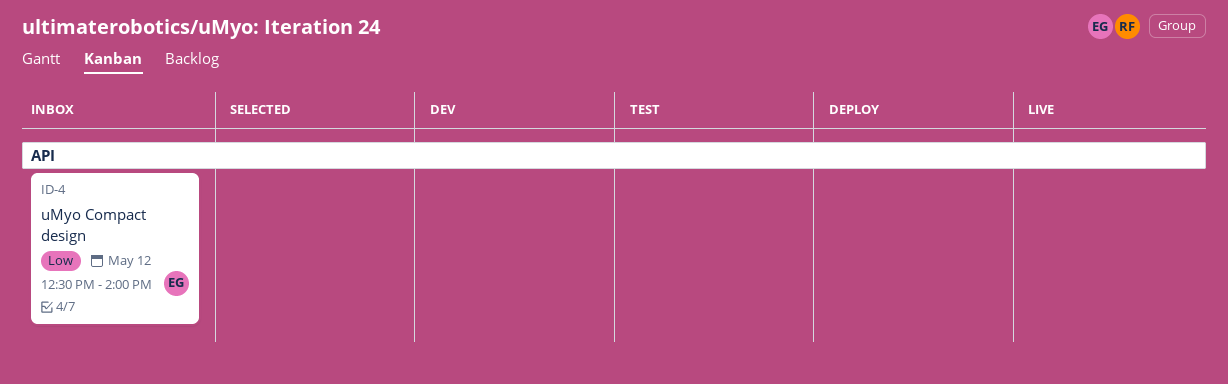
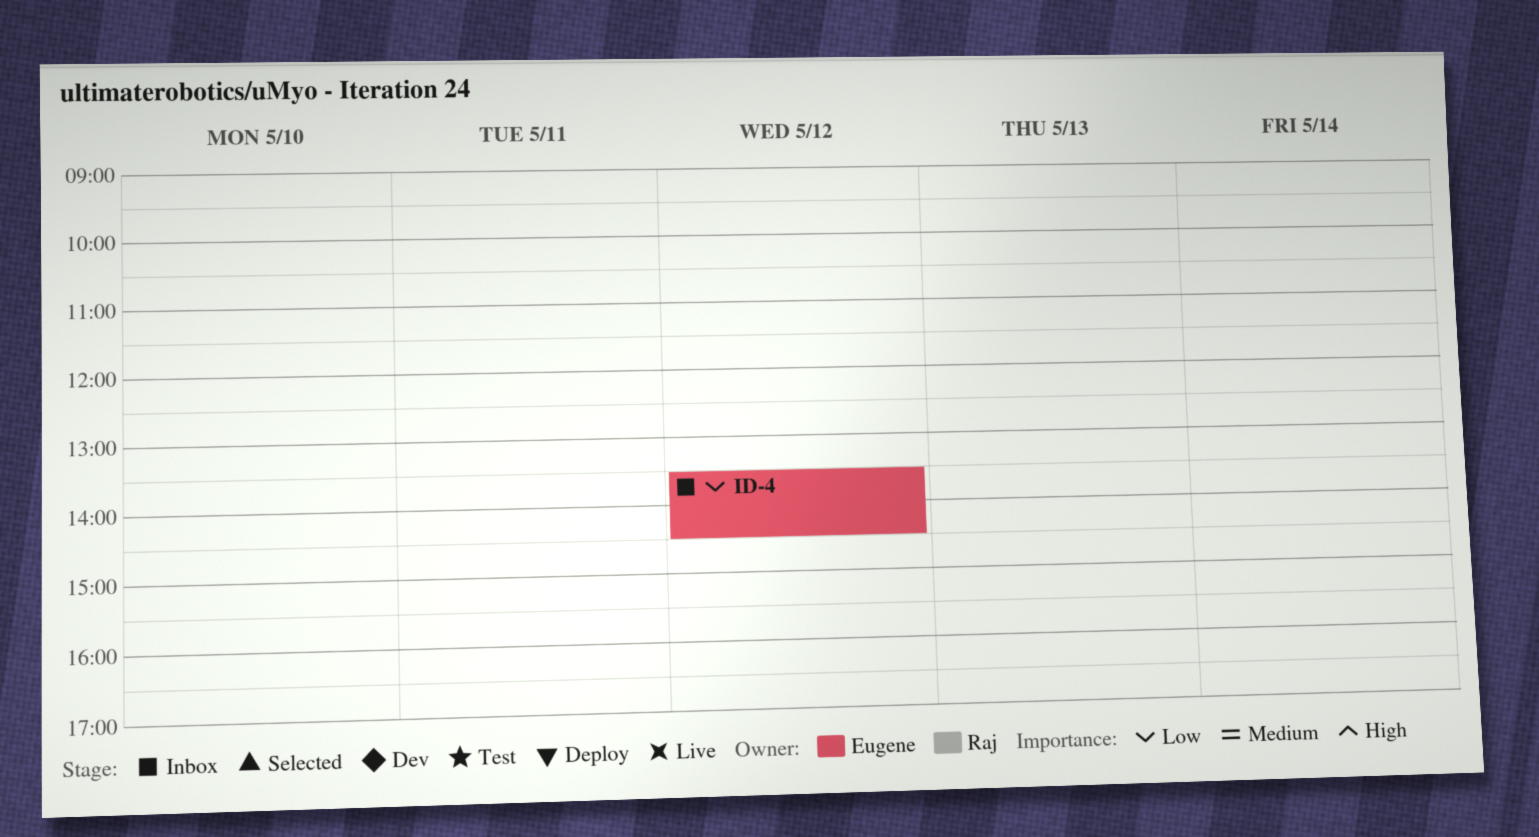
ID-4, begins: 12:30 -> 13:30
ID-4, ends: 14:00 -> 14:30

